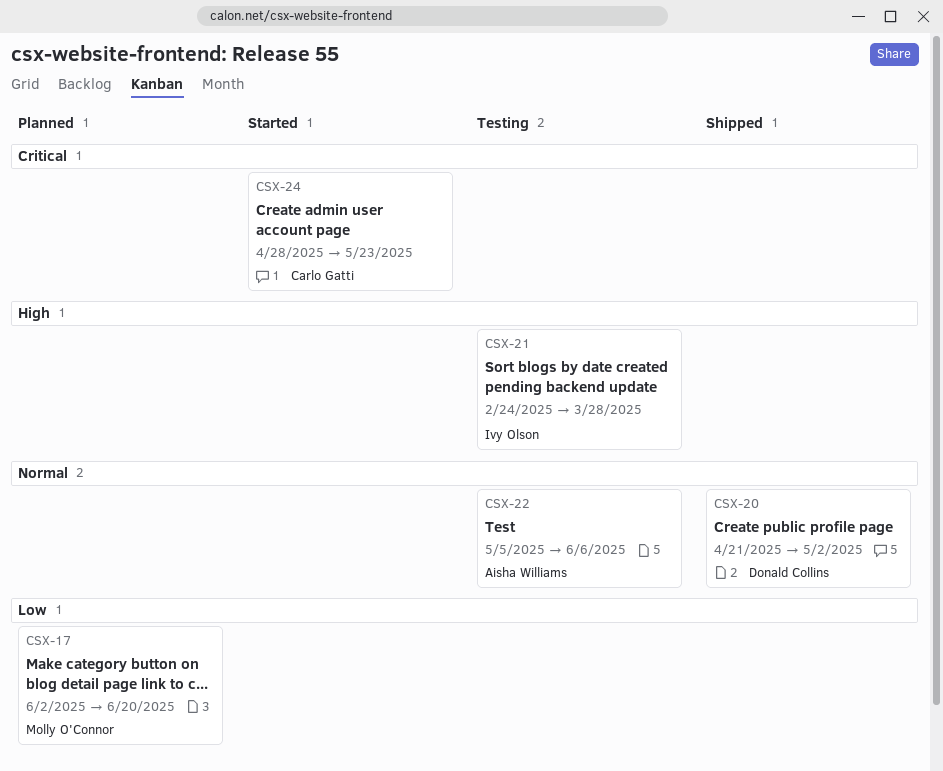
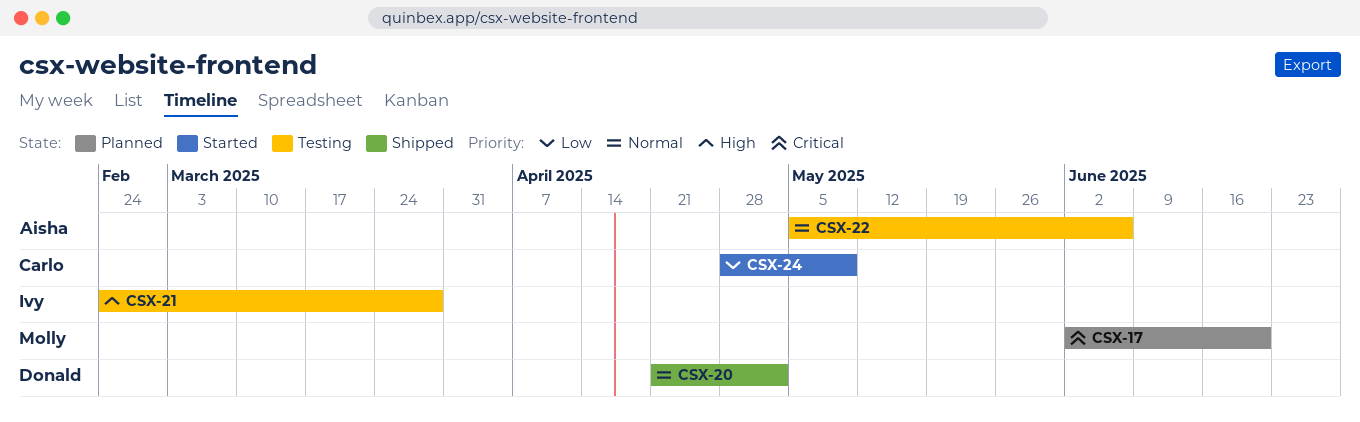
CSX-17, priority: Low -> Critical
CSX-24, priority: Critical -> Low
CSX-24, due: May 23 -> May 9

